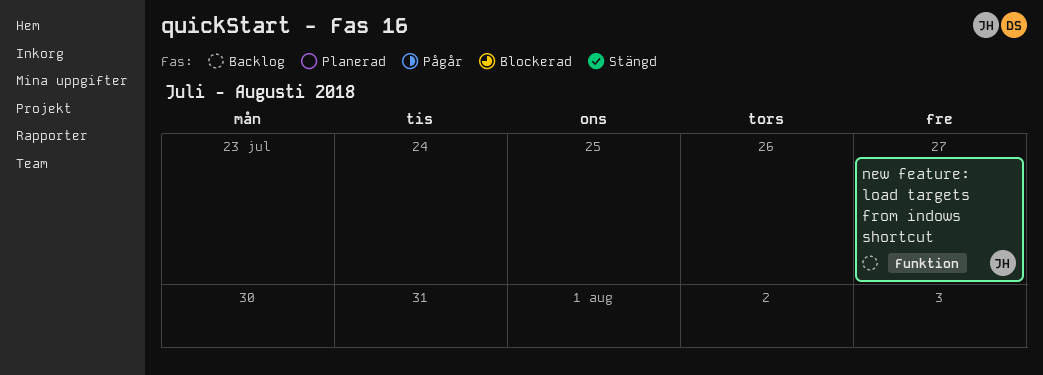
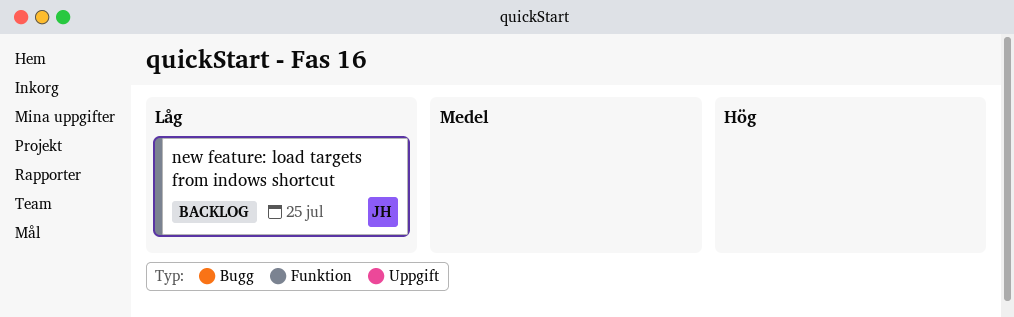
new feature: load targets from indows shortcut, due: Jul 27 -> Jul 25

